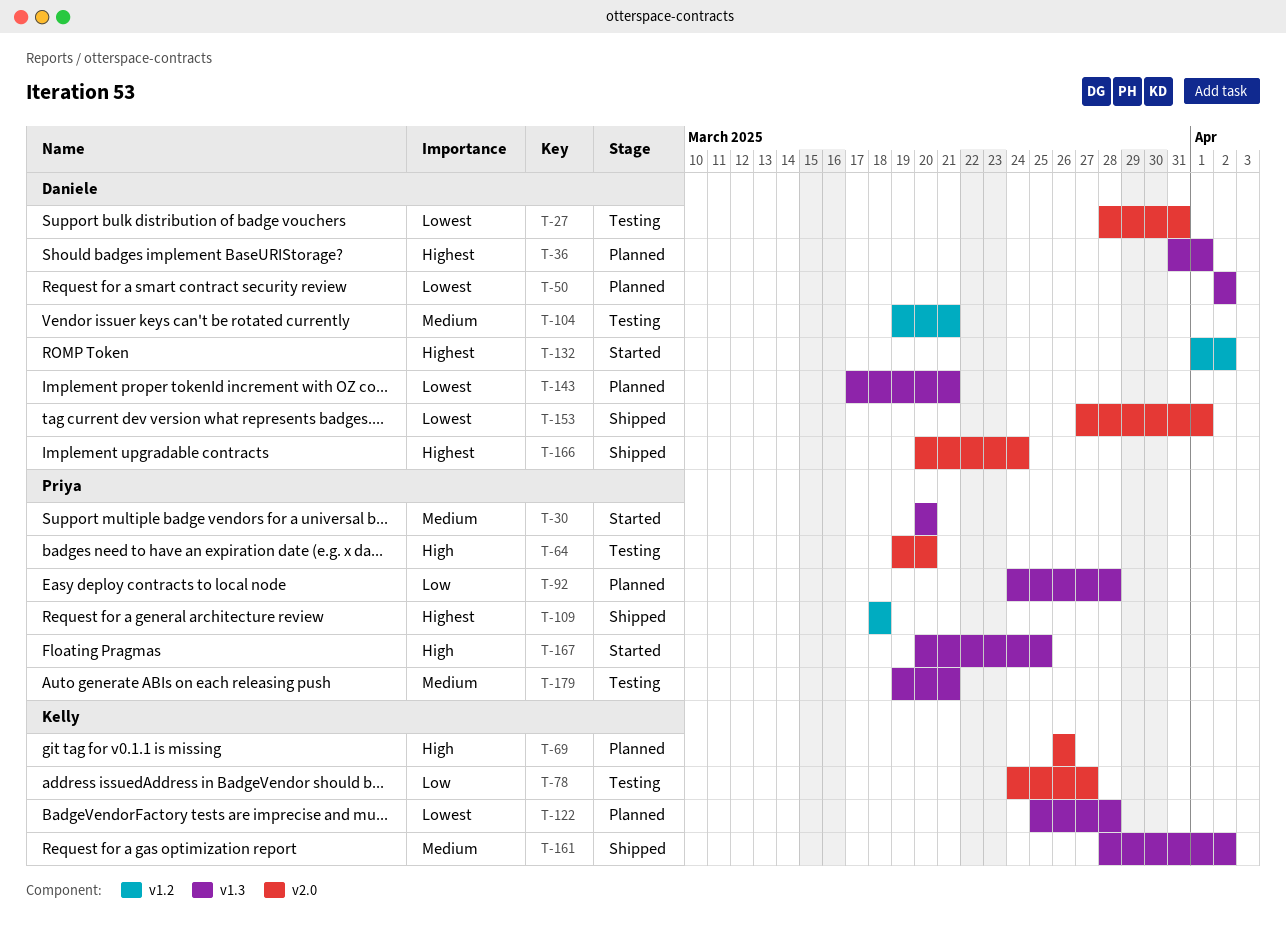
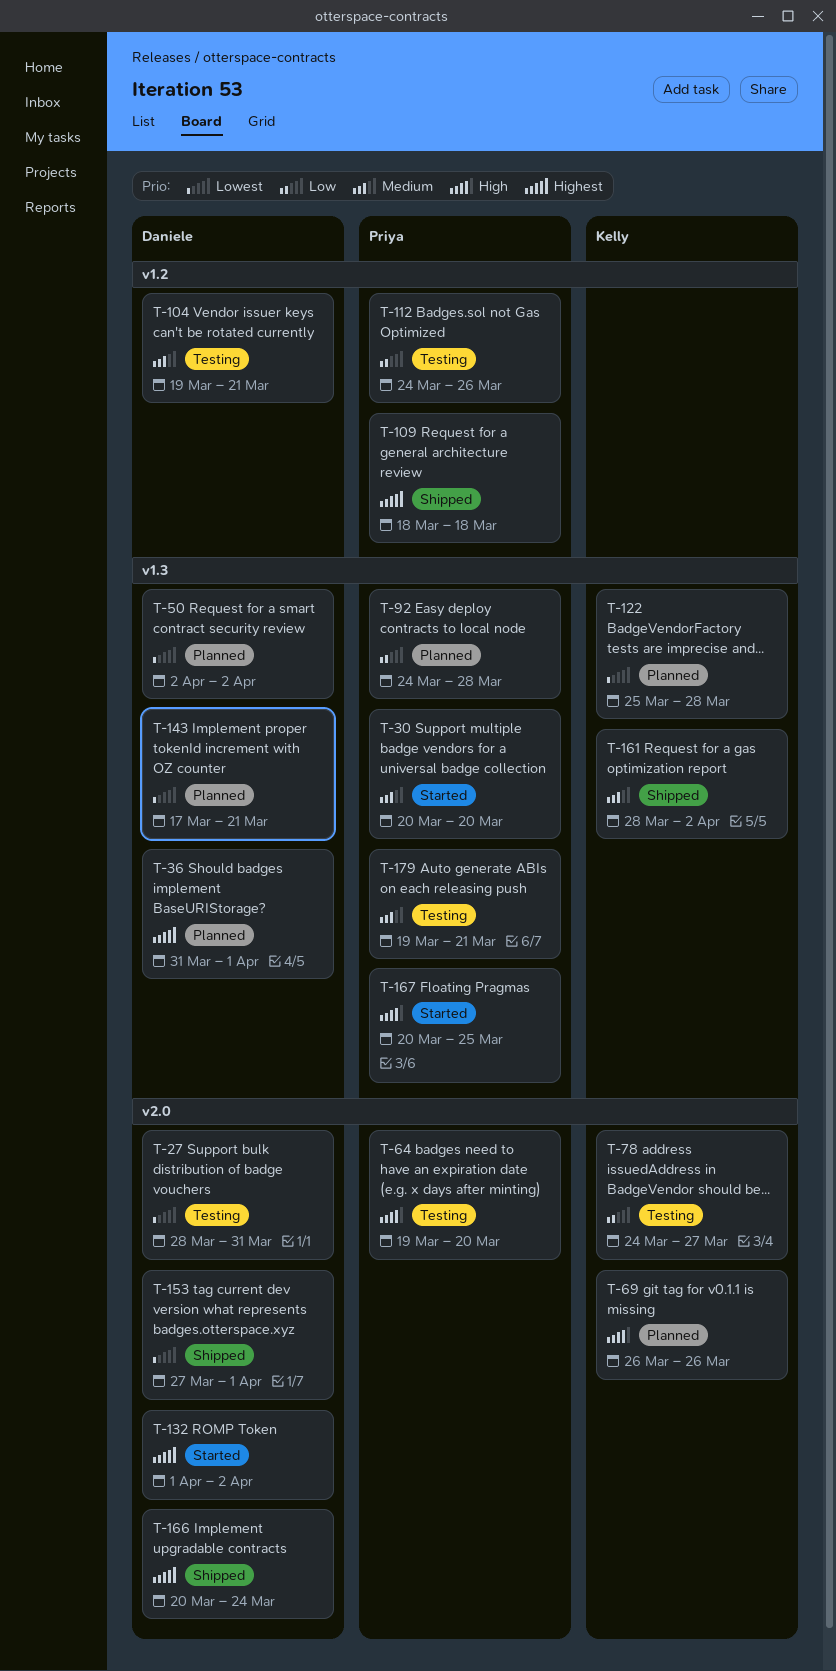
T-112: none -> present
T-132, label: v1.2 -> v2.0

